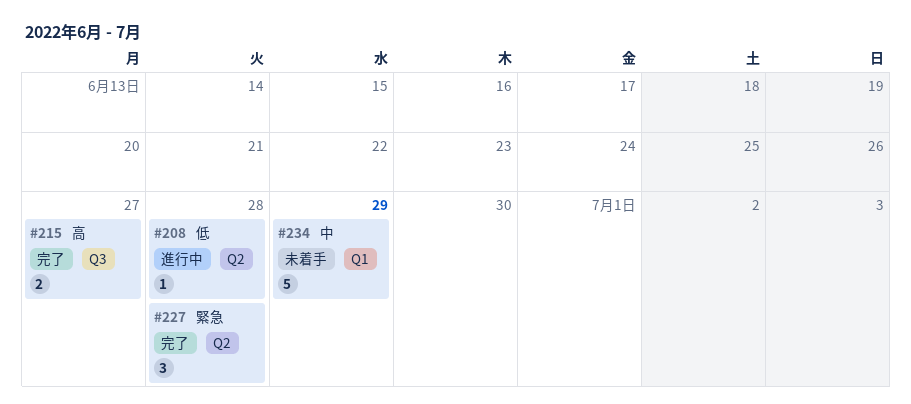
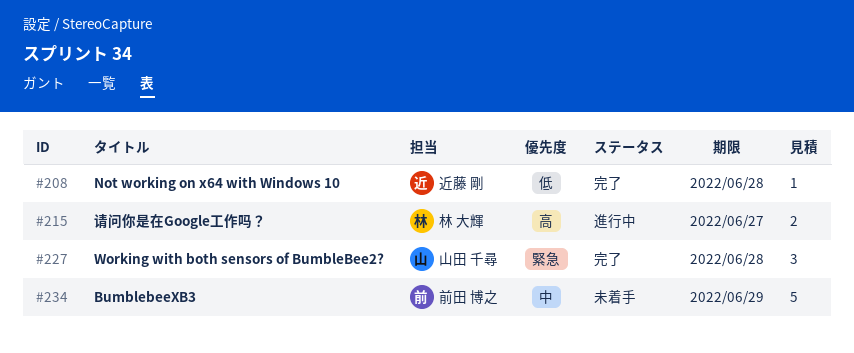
#208, status: 進行中 -> 完了
#215, status: 完了 -> 進行中

